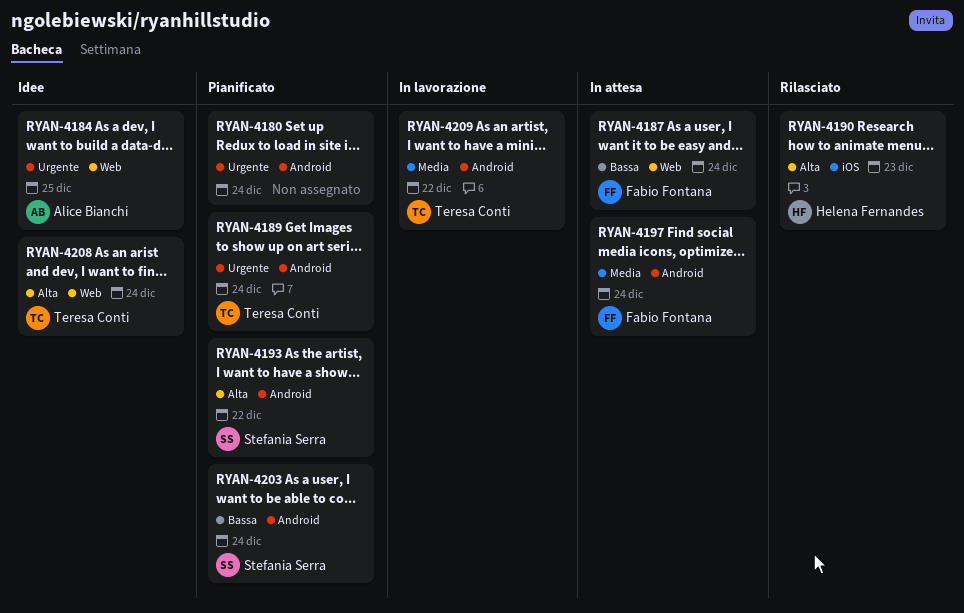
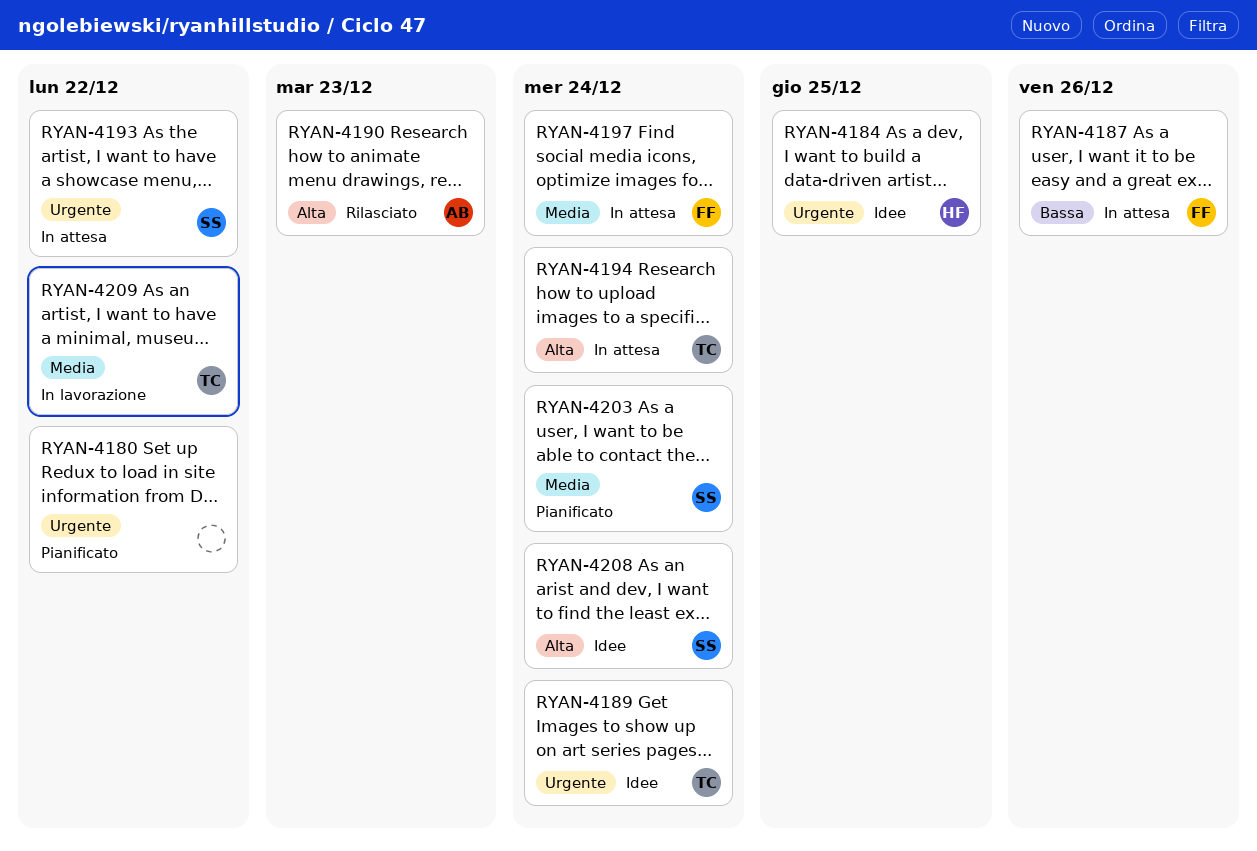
RYAN-4180, due: Dec 24 -> Dec 22
RYAN-4184, owner: Alice Bianchi -> Helena Fernandes
RYAN-4187, due: Dec 24 -> Dec 26
RYAN-4189, status: Pianificato -> Idee
RYAN-4190, owner: Helena Fernandes -> Alice Bianchi
RYAN-4193, status: Pianificato -> In attesa
RYAN-4193, priority: Alta -> Urgente
RYAN-4194: none -> present
RYAN-4203, priority: Bassa -> Media
RYAN-4208, owner: Teresa Conti -> Stefania Serra

